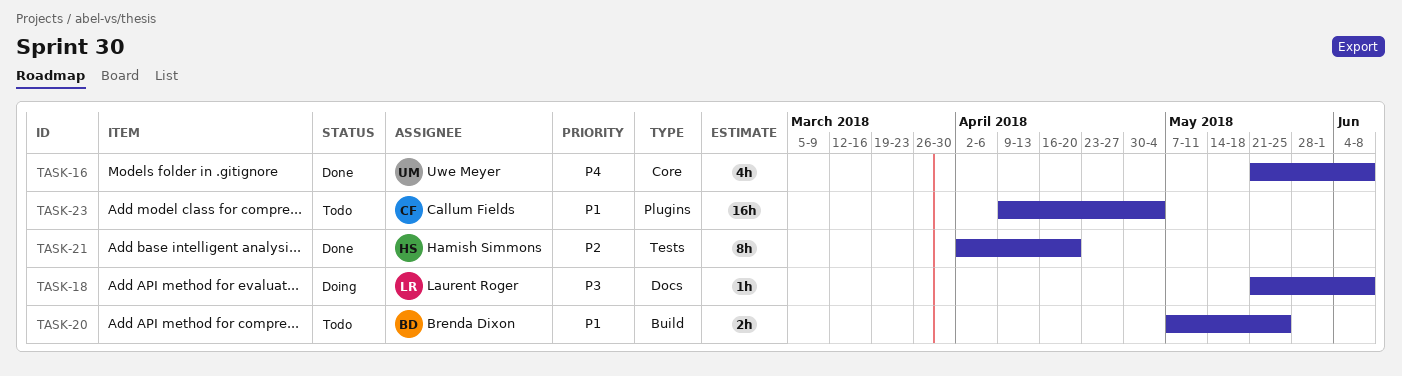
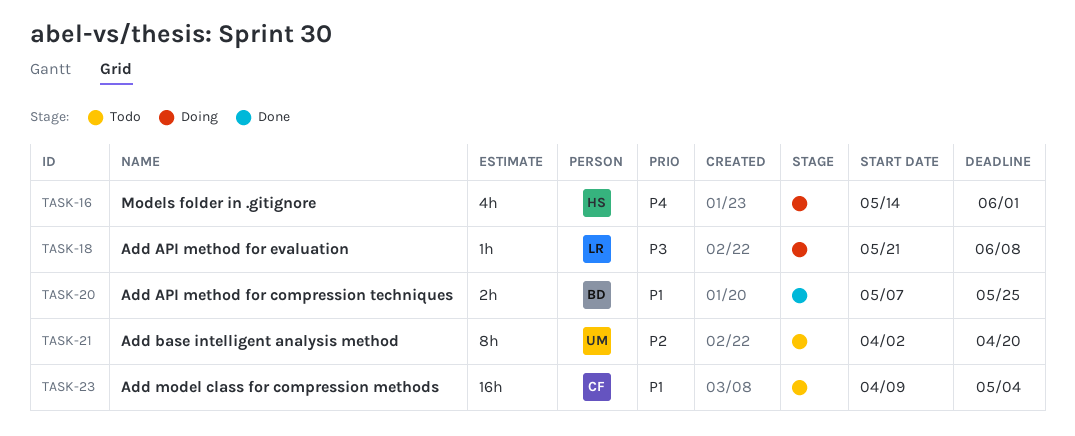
TASK-16, status: Done -> Doing
TASK-16, owner: Uwe Meyer -> Hamish Simmons
TASK-16, start: May 21 -> May 14
TASK-16, due: Jun 8 -> Jun 1
TASK-20, status: Todo -> Done
TASK-21, status: Done -> Todo
TASK-21, owner: Hamish Simmons -> Uwe Meyer

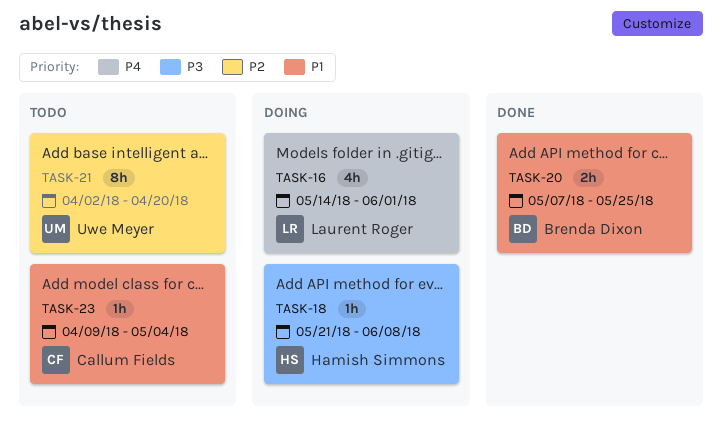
TASK-16, owner: Hamish Simmons -> Laurent Roger
TASK-18, owner: Laurent Roger -> Hamish Simmons
TASK-23, estimate: 16h -> 1h

